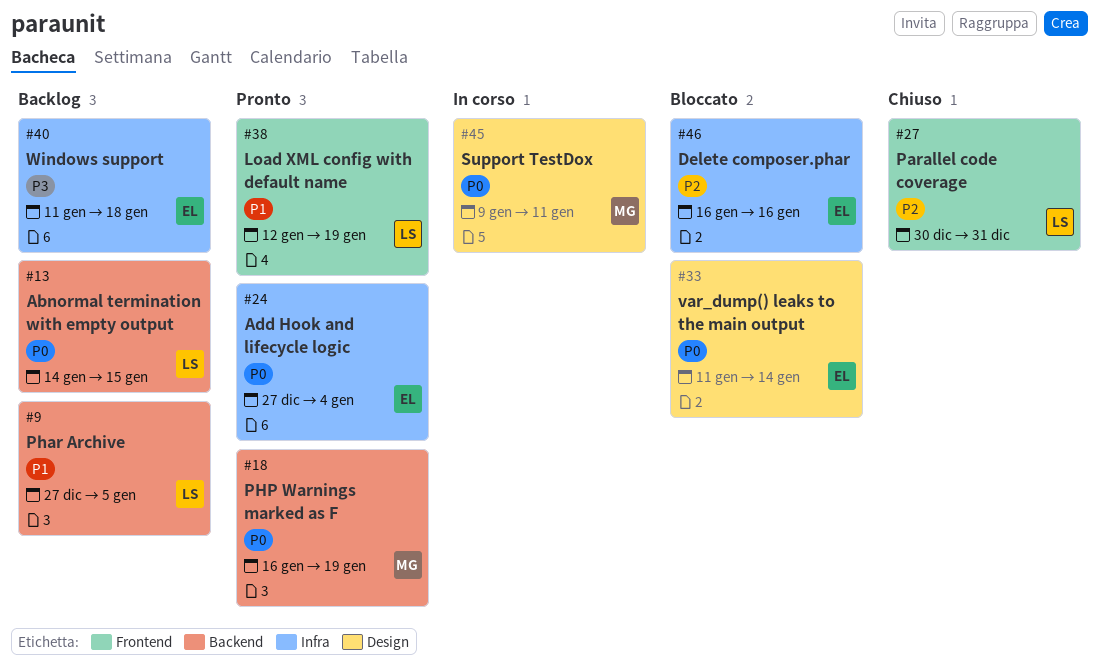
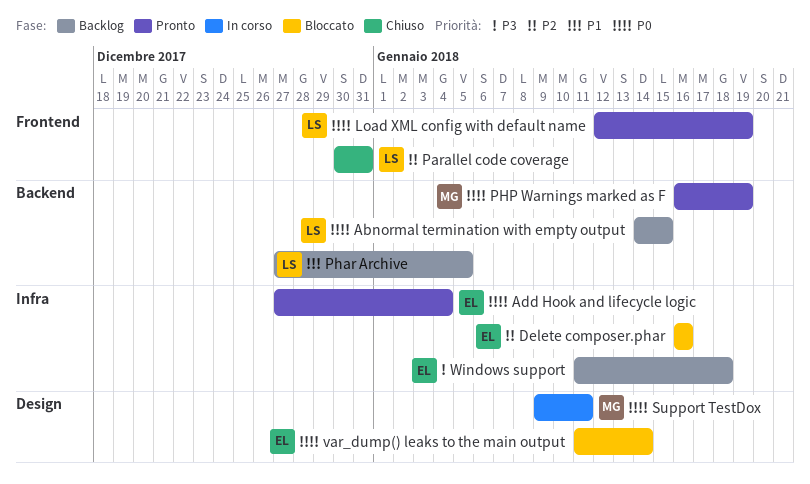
Load XML config with default name, priority: P1 -> P0

